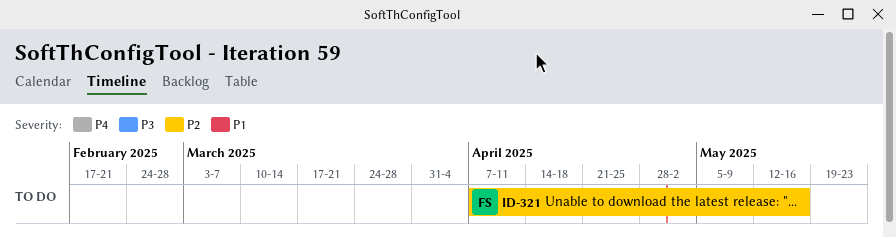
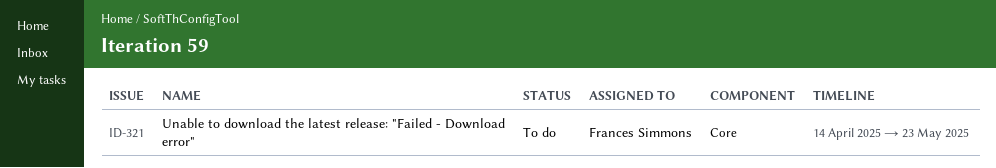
ID-321, start: Apr 7 -> Apr 14
ID-321, due: May 16 -> May 23

